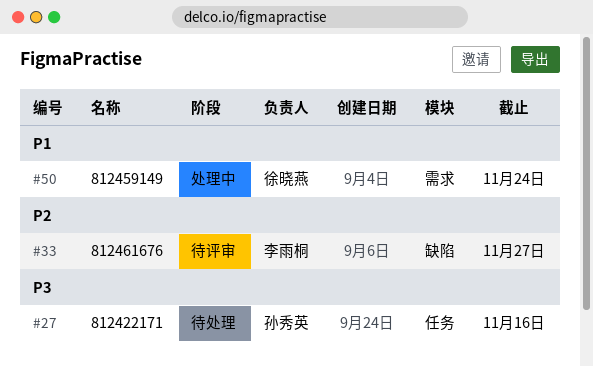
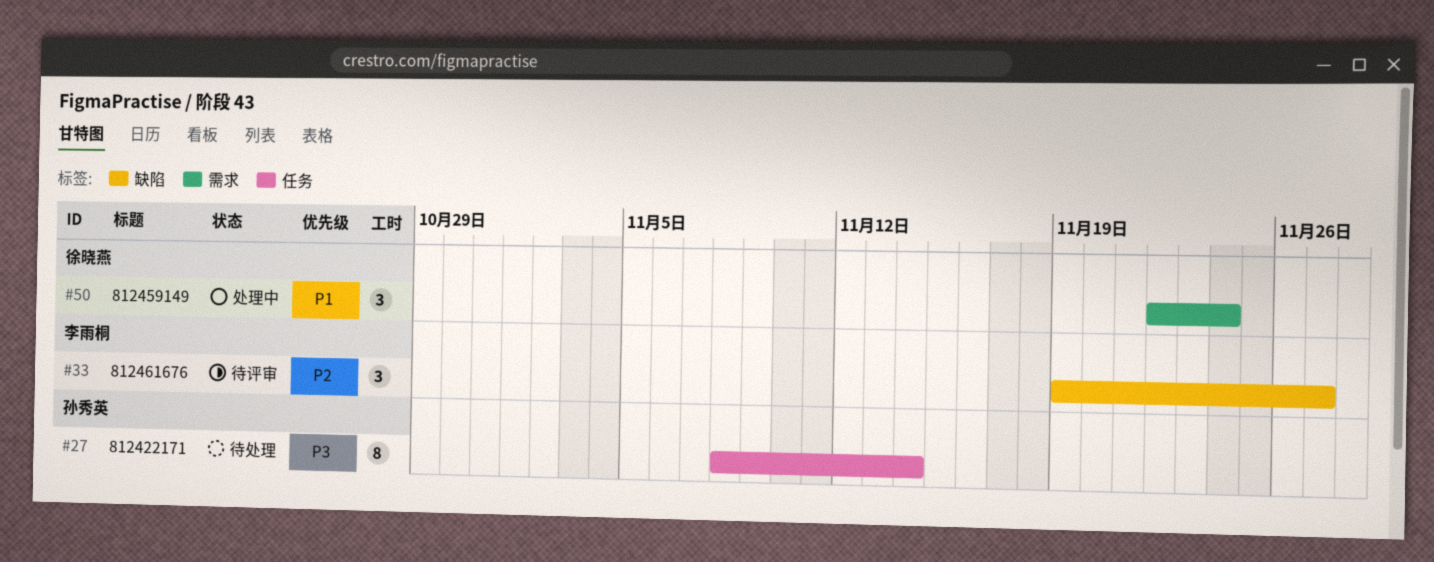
#27, due: Nov 16 -> Nov 14

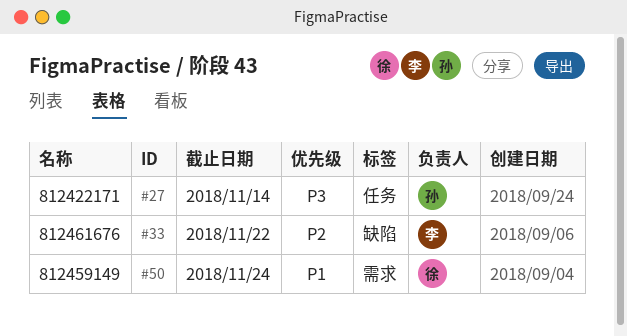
#33, due: Nov 27 -> Nov 22

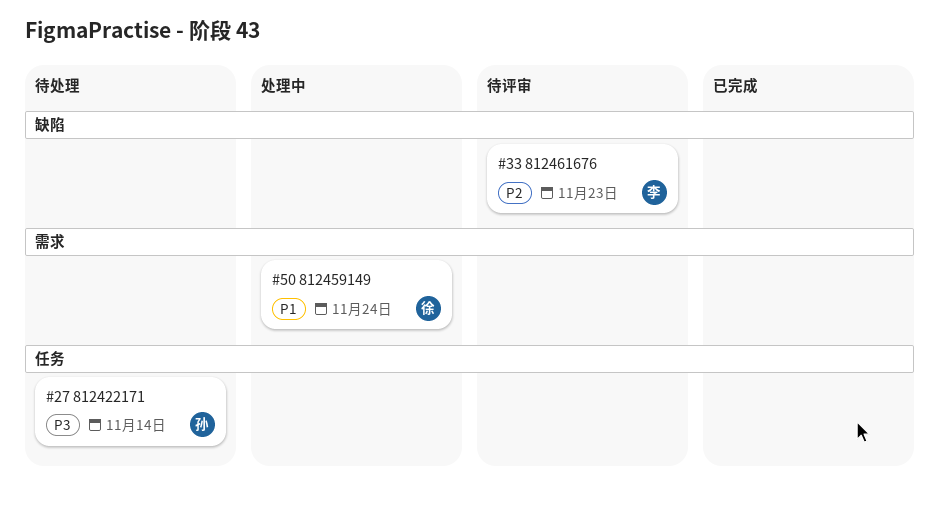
#33, due: Nov 22 -> Nov 23

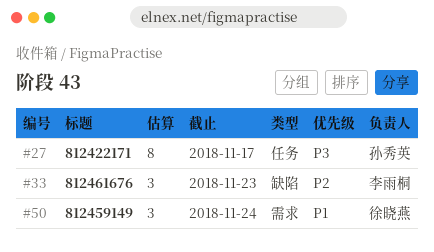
#27, due: Nov 14 -> Nov 17

